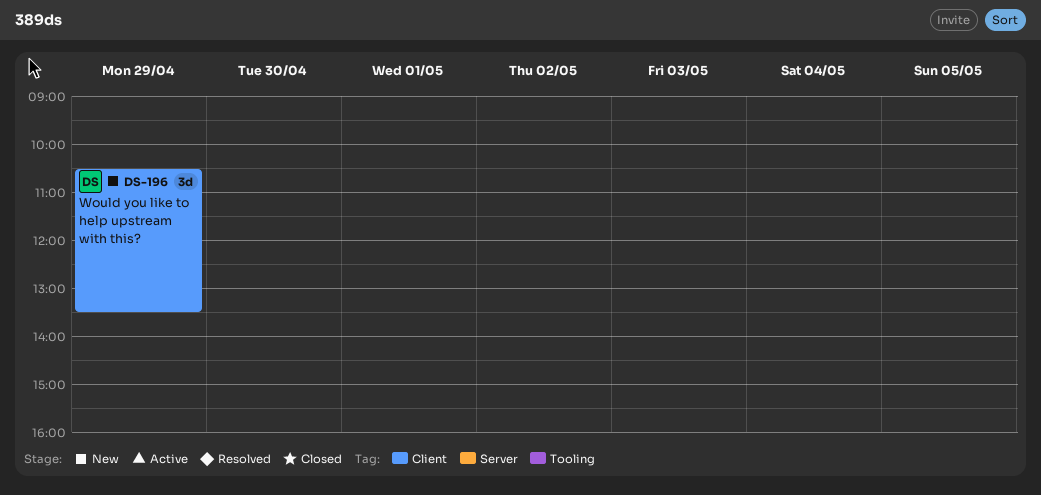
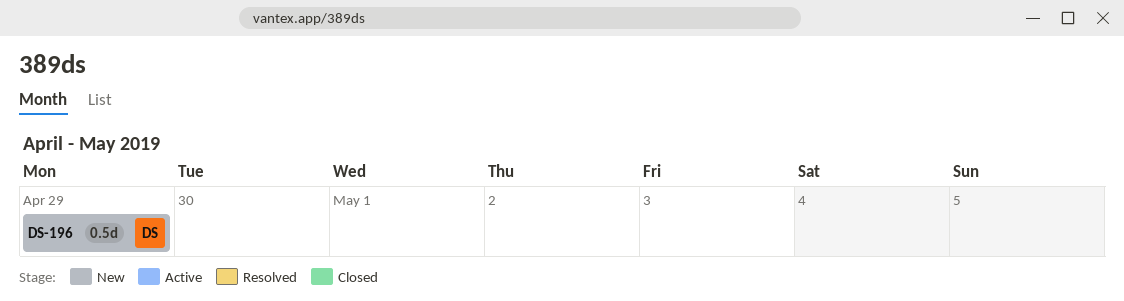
DS-196, estimate: 3d -> 0.5d

